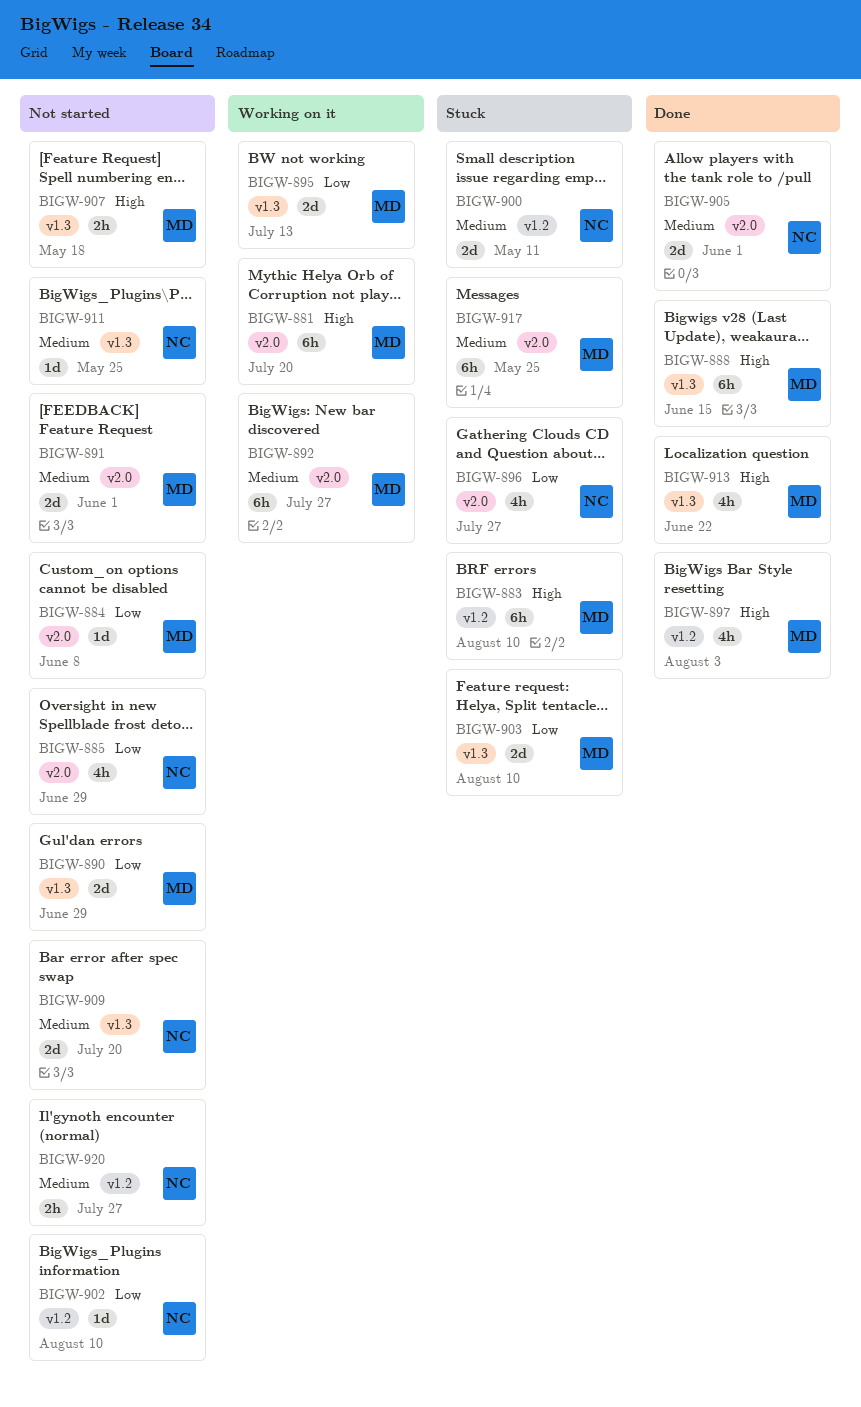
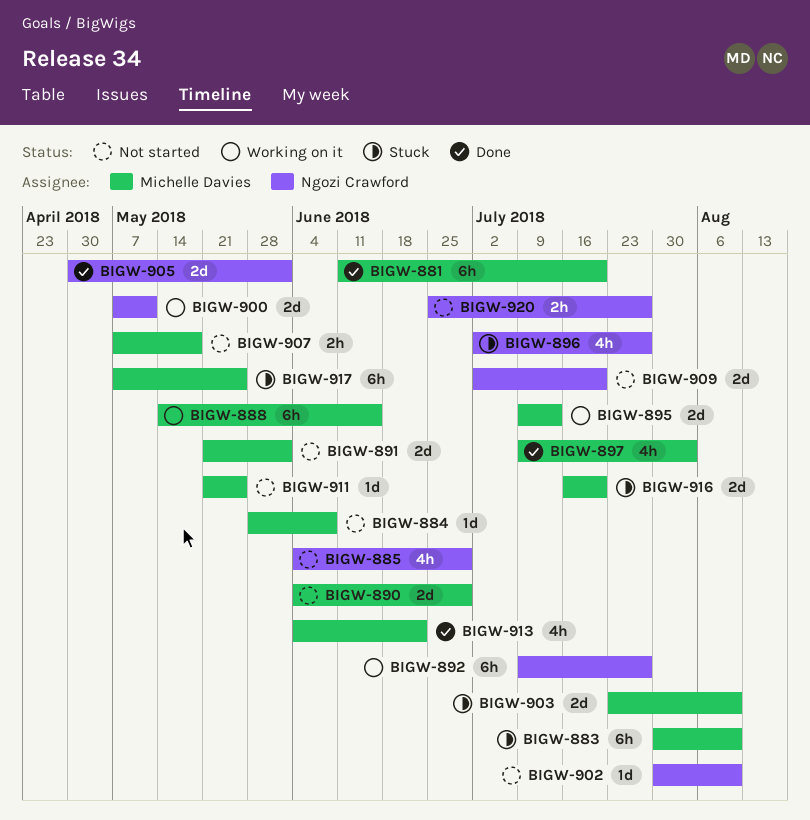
BIGW-881, status: Working on it -> Done
BIGW-888, status: Done -> Working on it
BIGW-892, owner: Michelle Davies -> Ngozi Crawford
BIGW-900, status: Stuck -> Working on it
BIGW-911, owner: Ngozi Crawford -> Michelle Davies
BIGW-916: none -> present

